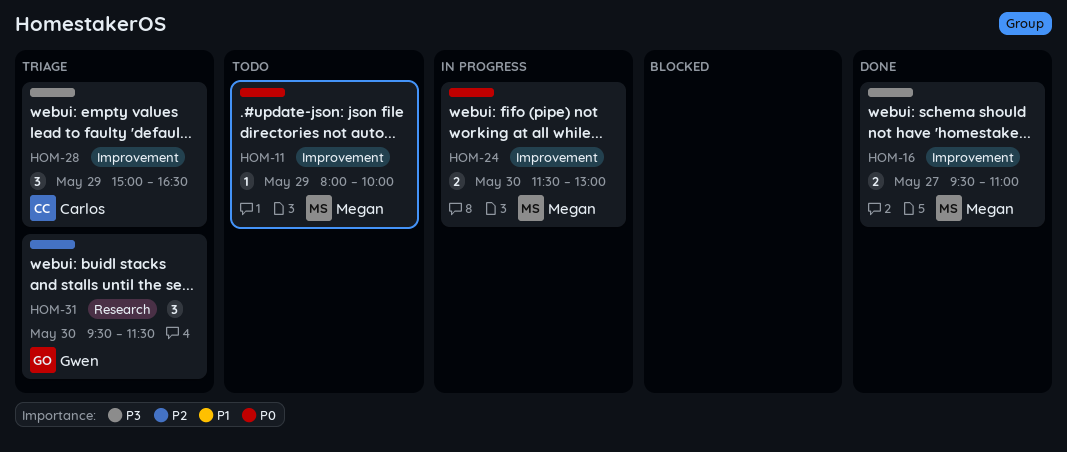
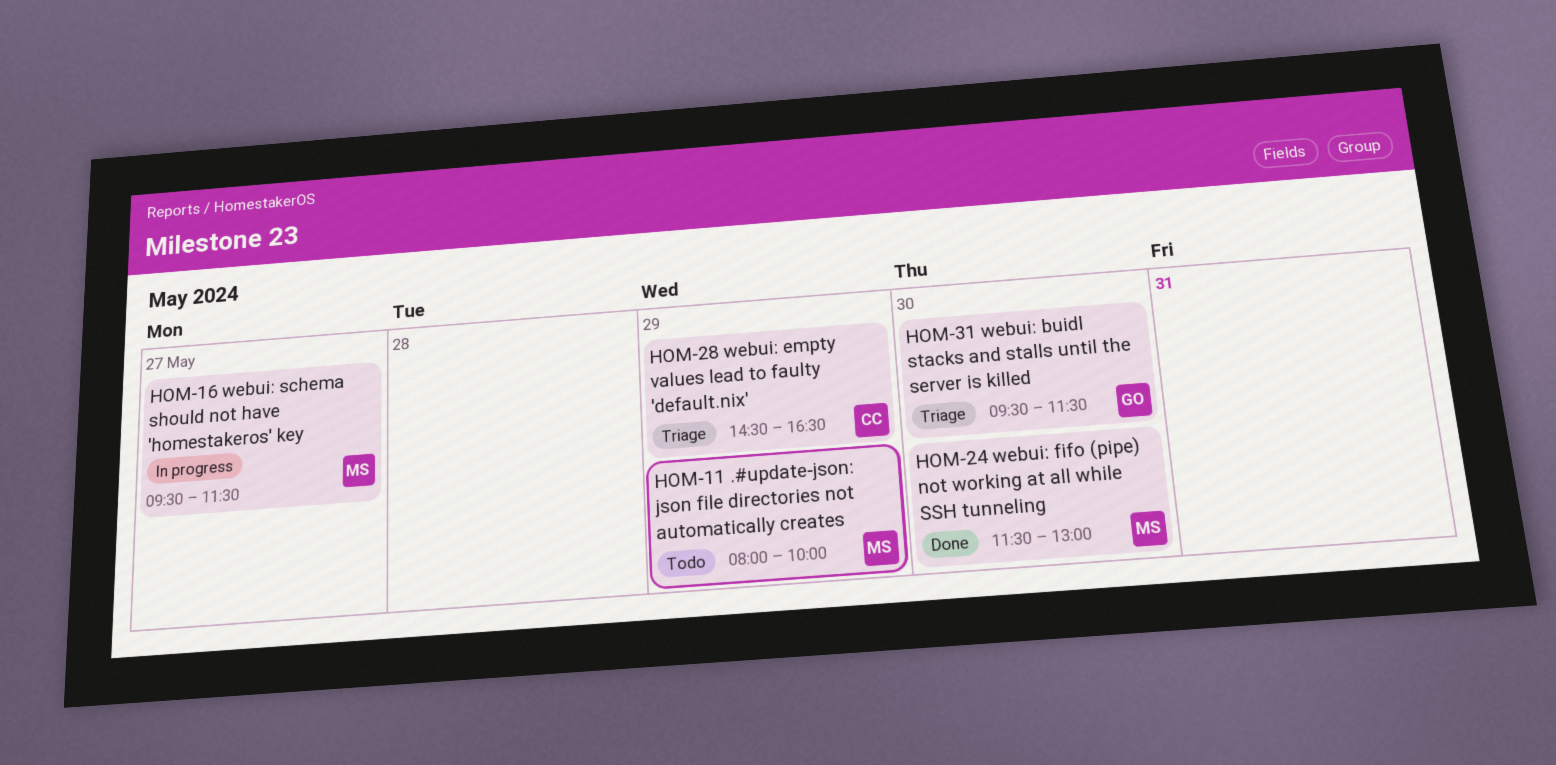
HOM-16, status: Done -> In progress
HOM-16, ends: 11:00 -> 11:30
HOM-24, status: In progress -> Done
HOM-28, begins: 15:00 -> 14:30

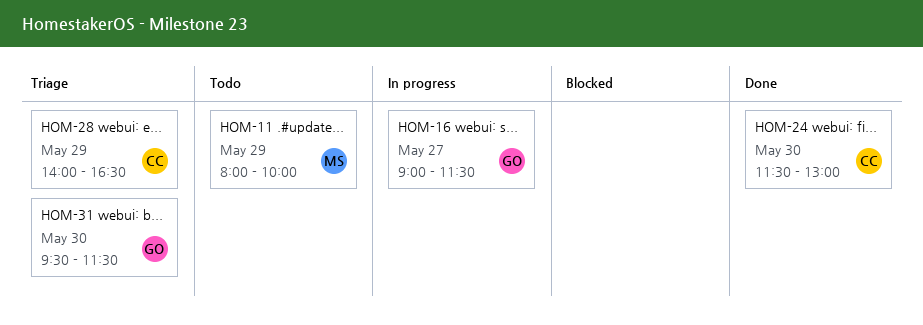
HOM-16, owner: MS -> GO
HOM-16, begins: 09:30 -> 09:00
HOM-24, owner: MS -> CC
HOM-28, begins: 14:30 -> 14:00

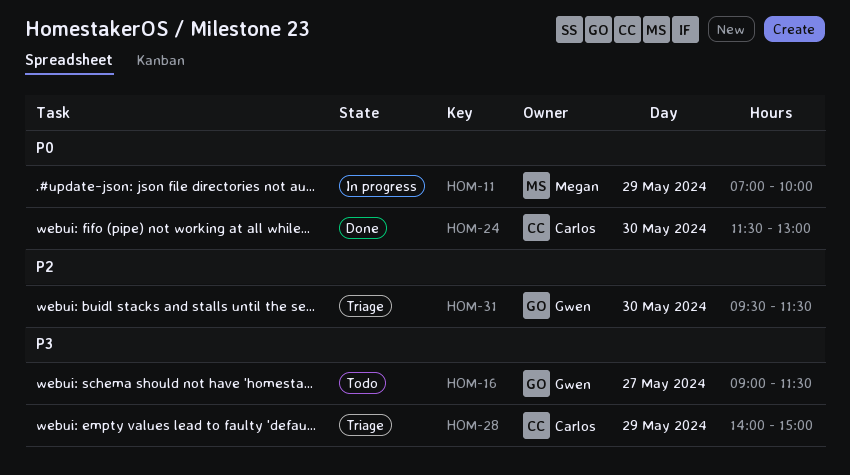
HOM-11, status: Todo -> In progress
HOM-11, begins: 08:00 -> 07:00
HOM-16, status: In progress -> Todo
HOM-28, ends: 16:30 -> 15:00

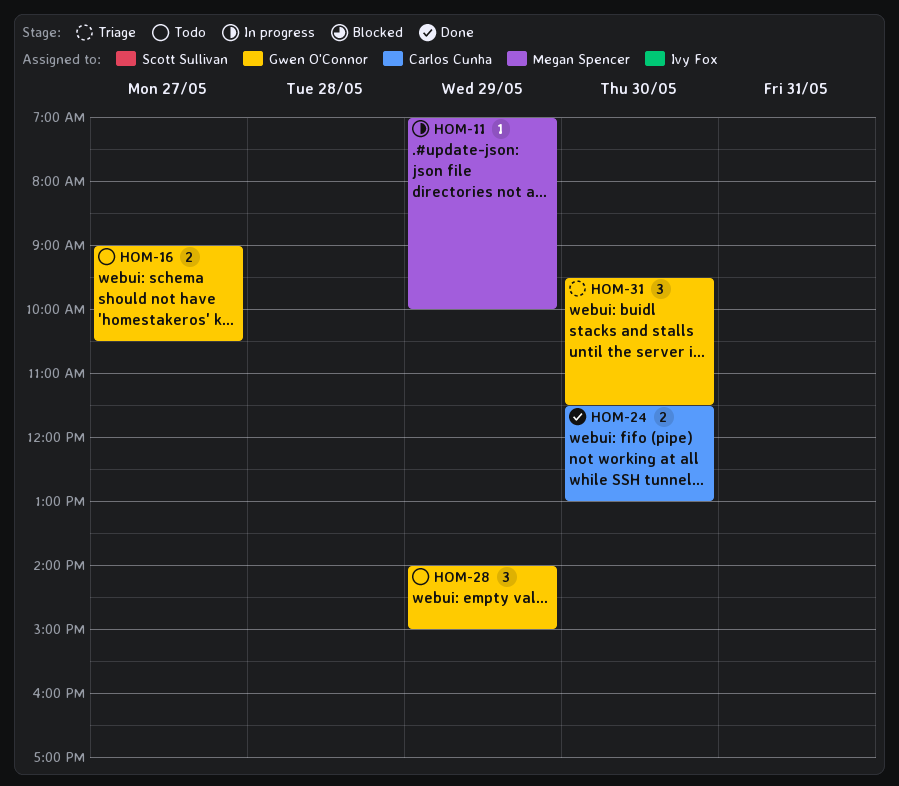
HOM-16, ends: 11:30 -> 10:30
HOM-28, status: Triage -> Todo
HOM-28, owner: Carlos Cunha -> Gwen O'Connor

